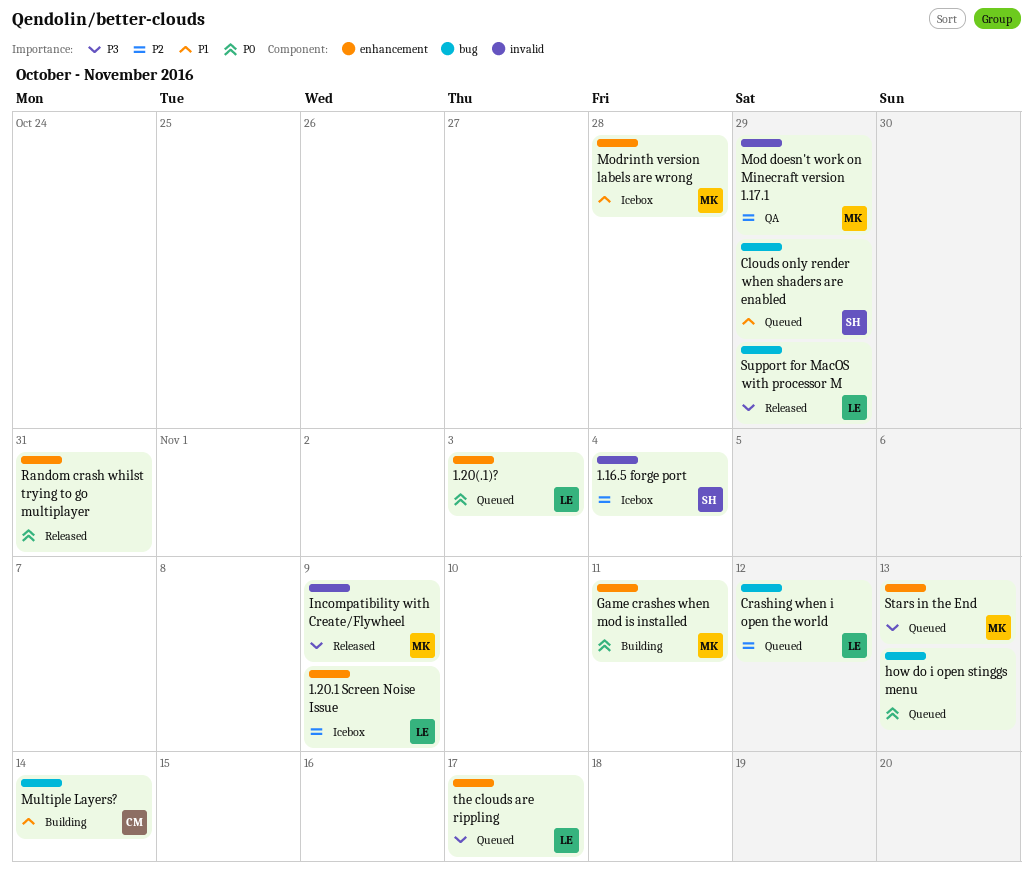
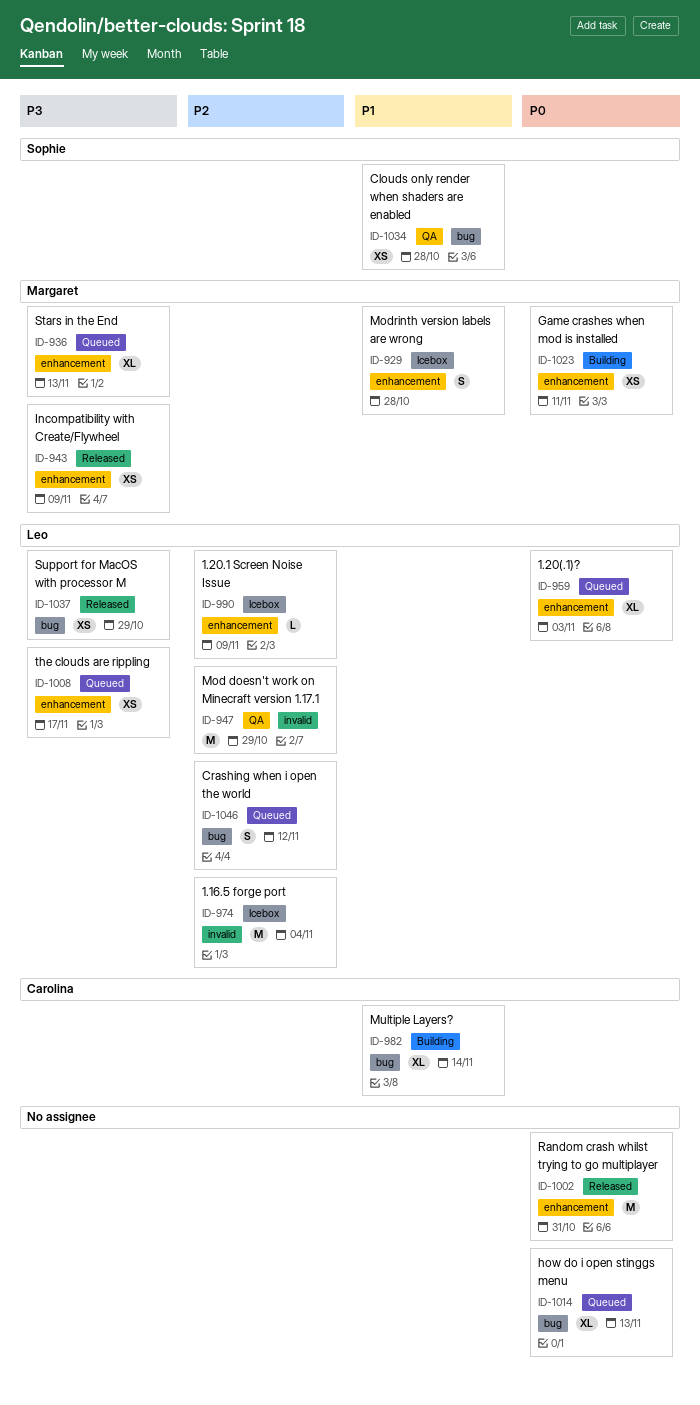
1.16.5 forge port, owner: Sophie -> Leo
Clouds only render when shaders are enabled, status: Queued -> QA
Clouds only render when shaders are enabled, due: Oct 29 -> Oct 28
Incompatibility with Create/Flywheel, label: invalid -> enhancement
Mod doesn't work on Minecraft version 1.17.1, owner: Margaret -> Leo

